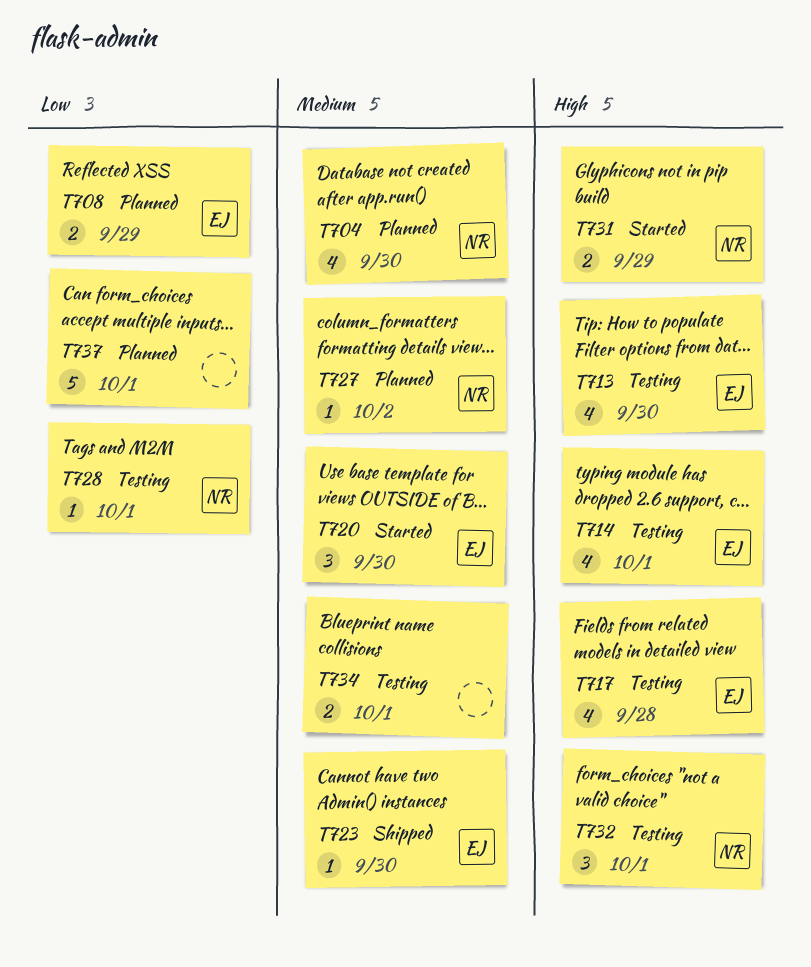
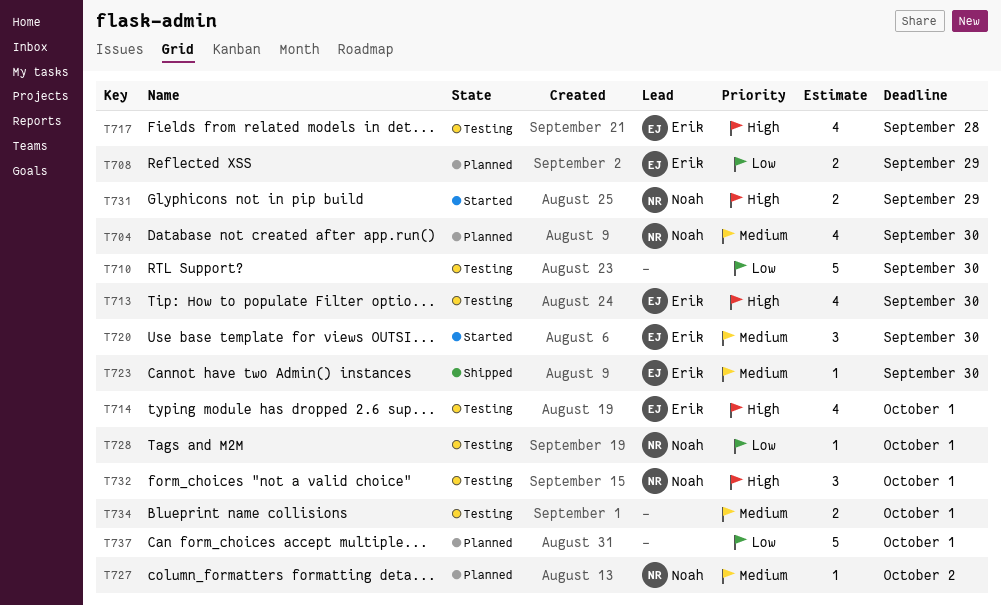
T710: none -> present

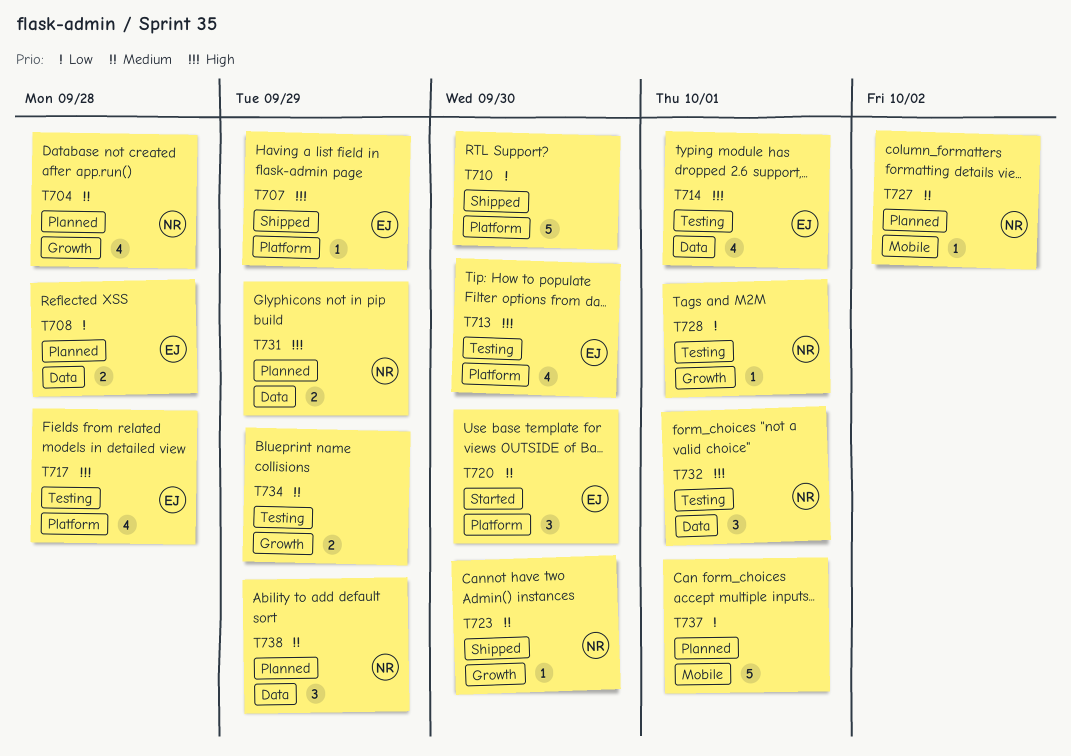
T704, due: Sep 30 -> Sep 28
T707: none -> present
T708, due: Sep 29 -> Sep 28
T710, status: Testing -> Shipped
T723, owner: Erik -> Noah
T731, status: Started -> Planned
T734, due: Oct 1 -> Sep 29
T738: none -> present

